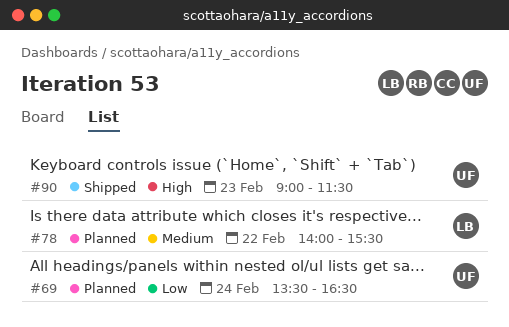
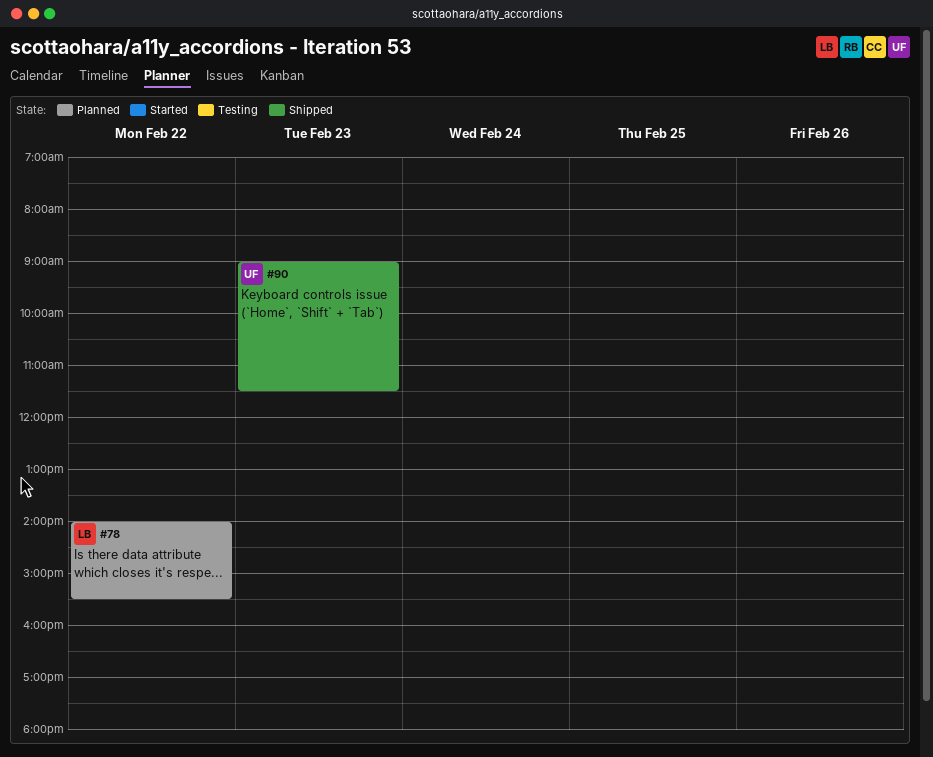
#69: present -> none

